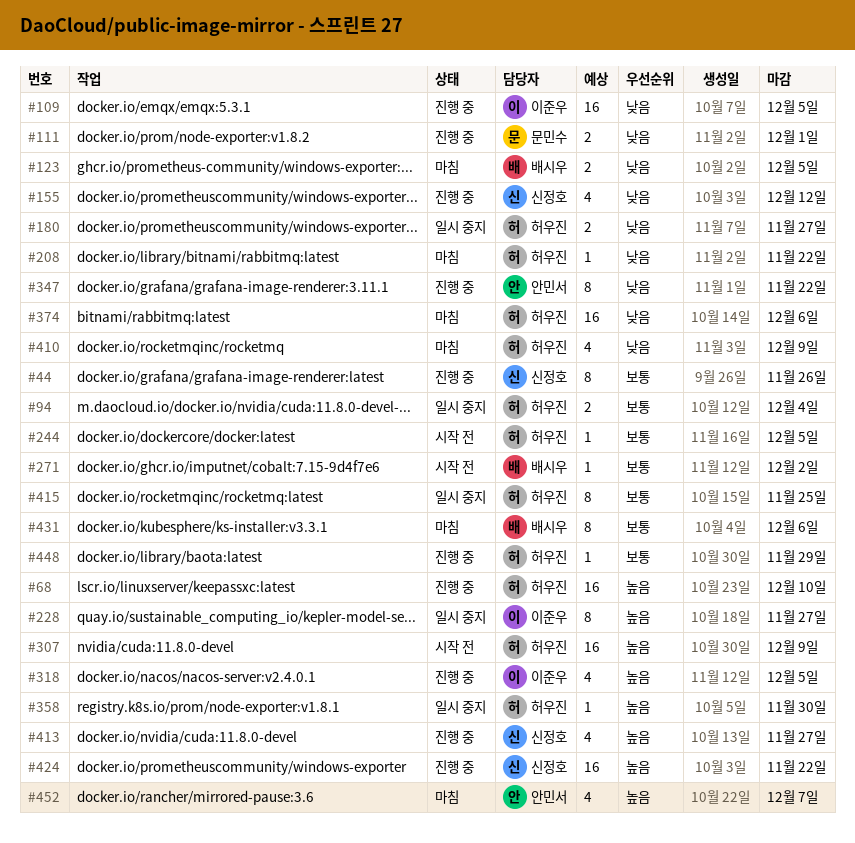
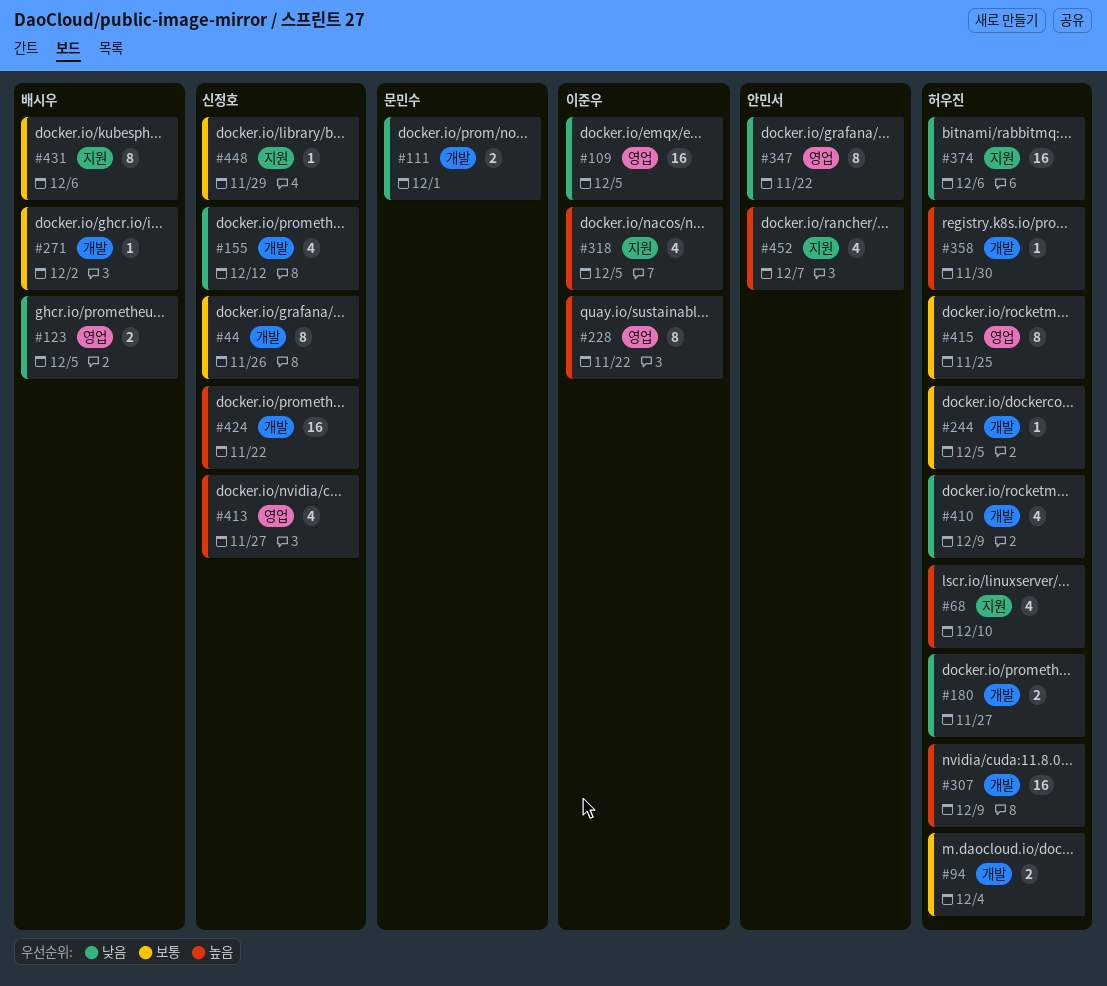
#68, estimate: 16 -> 4
#208: present -> none
#228, due: Nov 27 -> Nov 22
#448, owner: 허우진 -> 신정호

